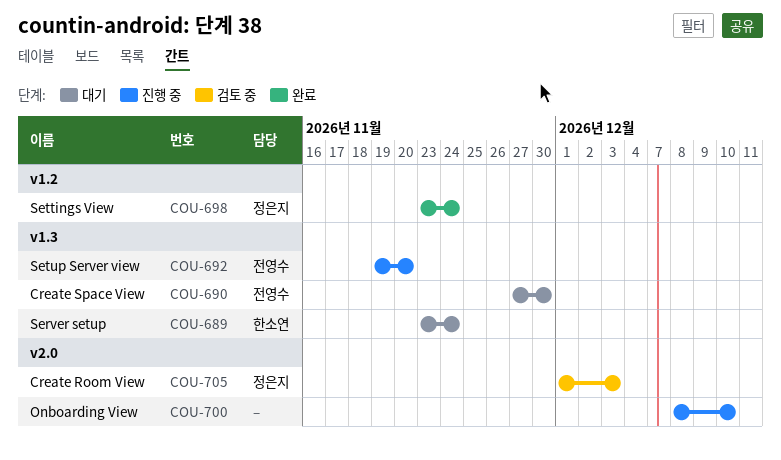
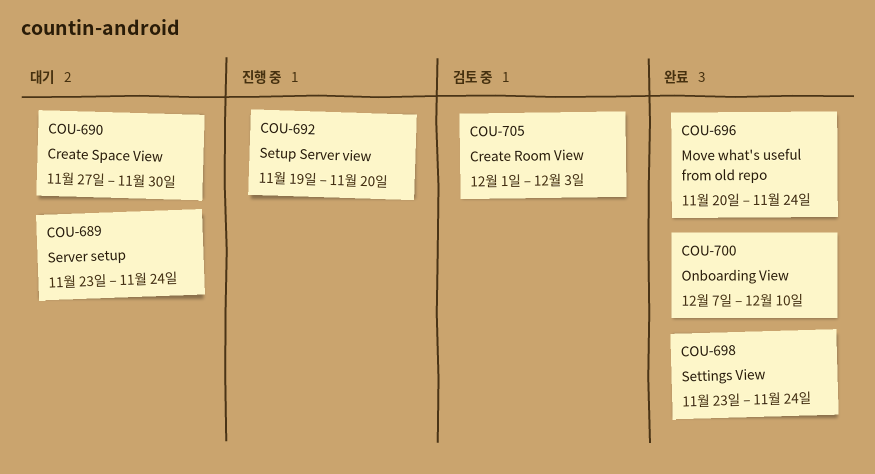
COU-696: none -> present
COU-700, status: 진행 중 -> 완료
COU-700, start: Dec 8 -> Dec 7

